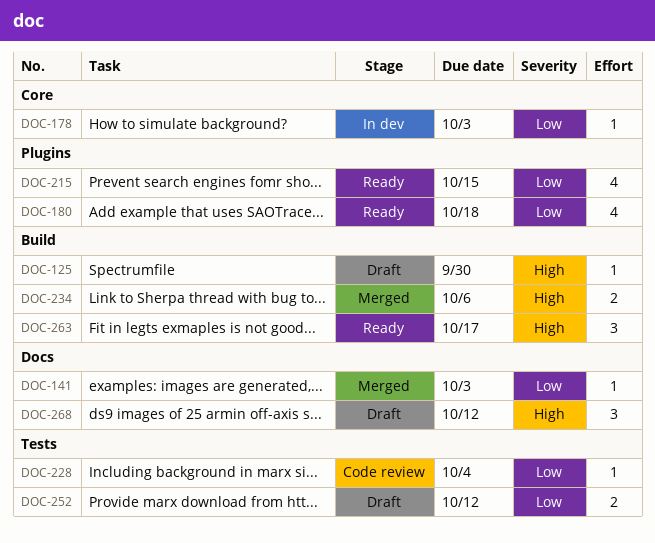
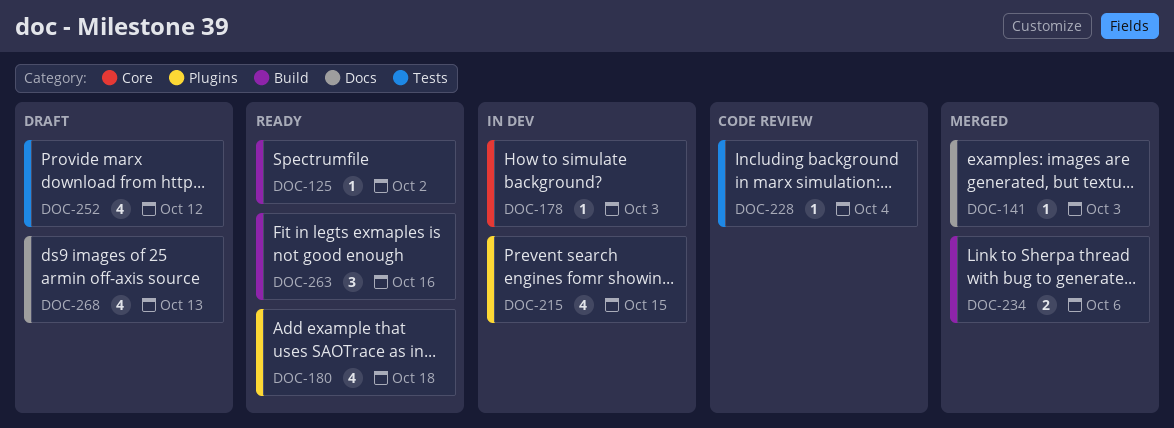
DOC-125, status: Draft -> Ready
DOC-125, due: Sep 30 -> Oct 2
DOC-215, status: Ready -> In dev
DOC-252, estimate: 2 -> 4
DOC-263, due: Oct 17 -> Oct 16
DOC-268, estimate: 3 -> 4
DOC-268, due: Oct 12 -> Oct 13

